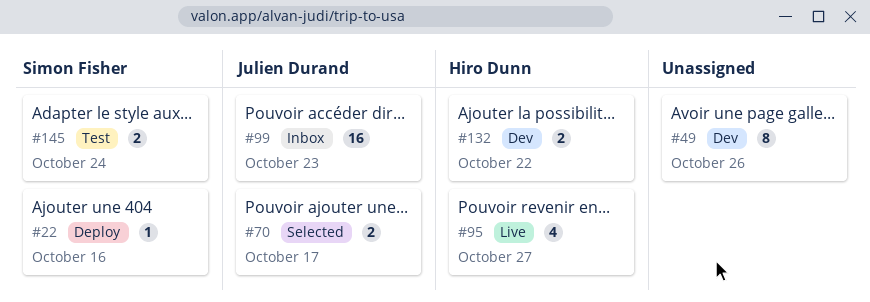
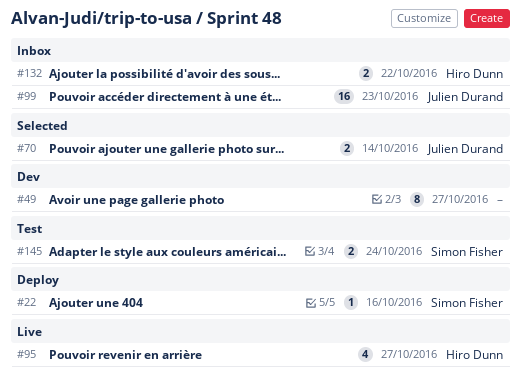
#49, due: Oct 26 -> Oct 27
#70, due: Oct 17 -> Oct 14
#132, status: Dev -> Inbox

